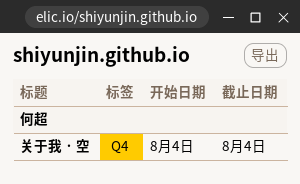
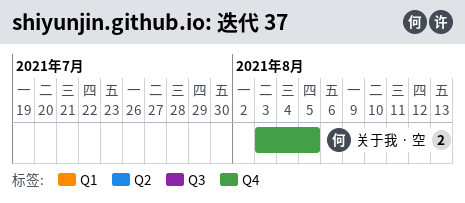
关于我 · 空, start: Aug 4 -> Aug 3
关于我 · 空, due: Aug 4 -> Aug 5

